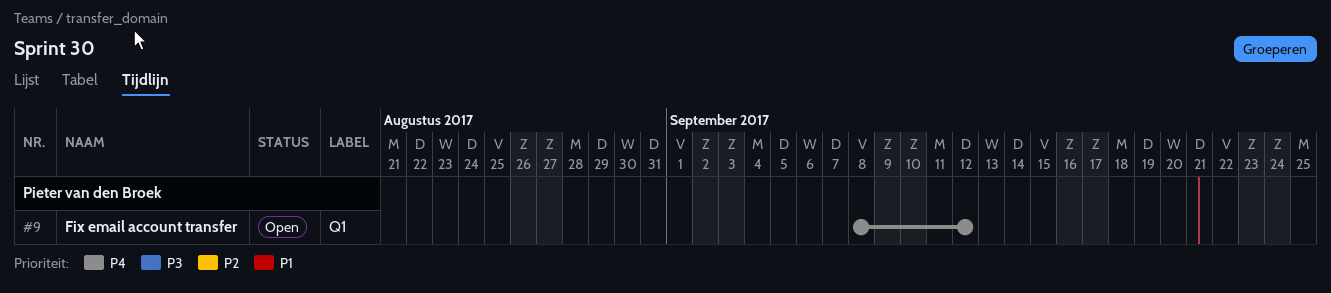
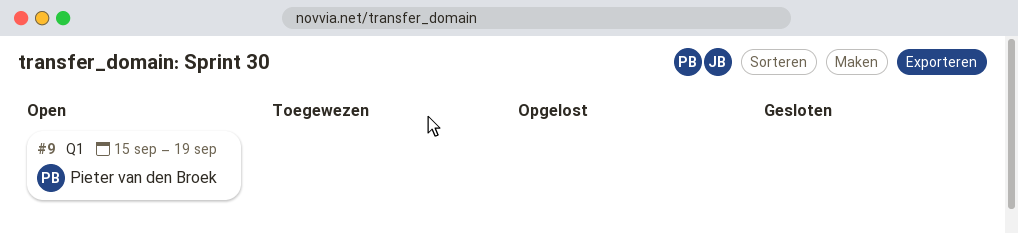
#9, start: Sep 8 -> Sep 15
#9, due: Sep 12 -> Sep 19

